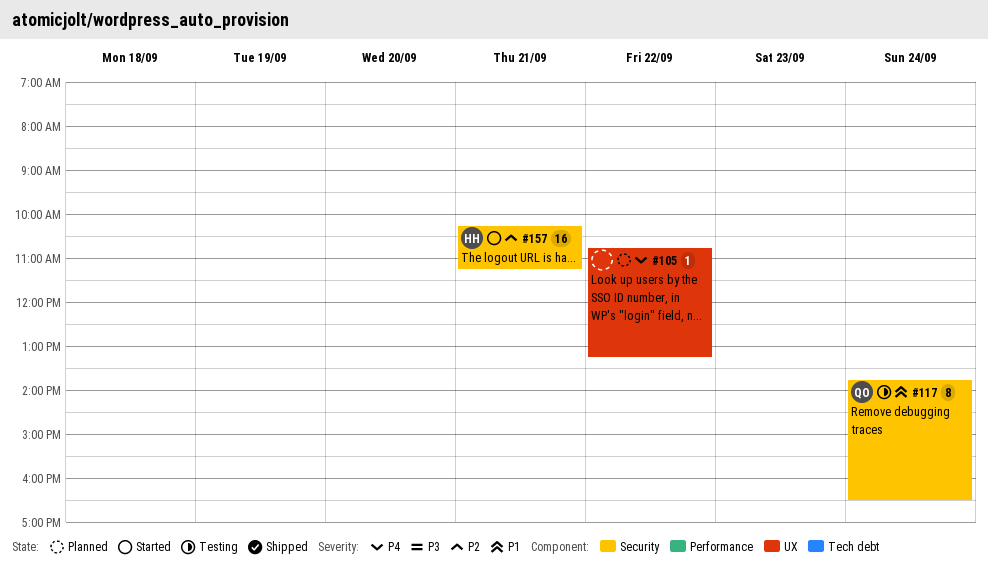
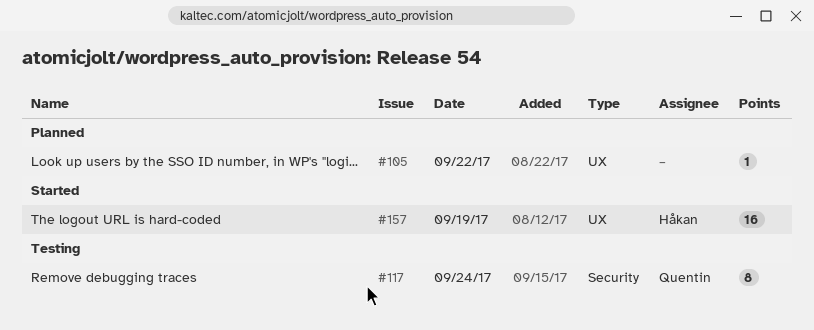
#157, label: Security -> UX
#157, day: Sep 21 -> Sep 19

